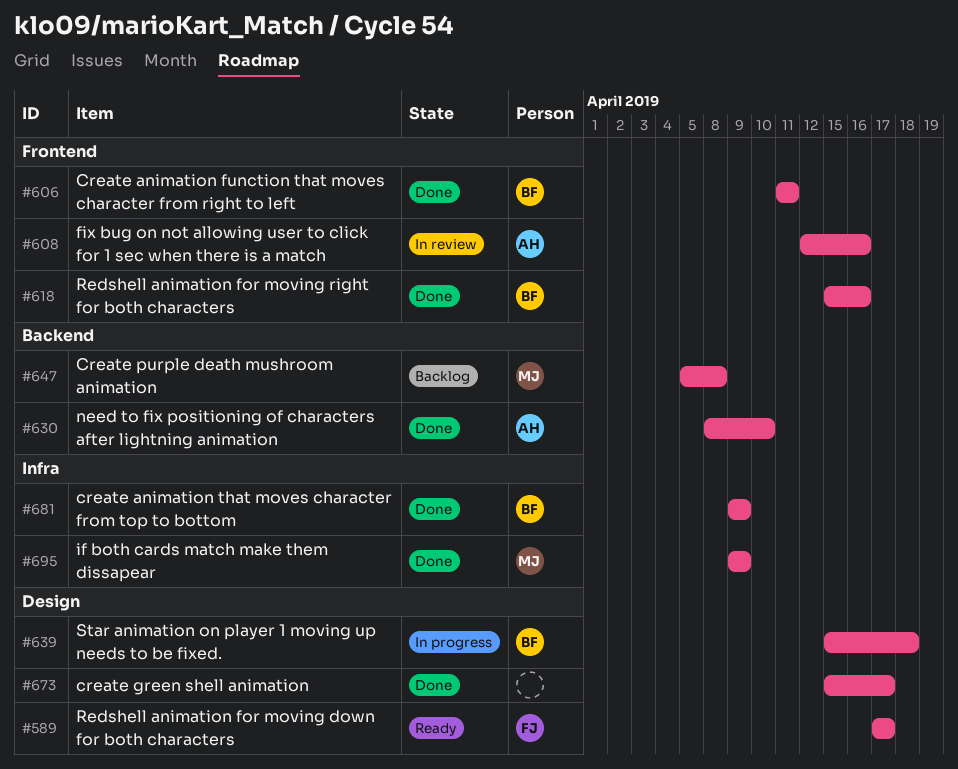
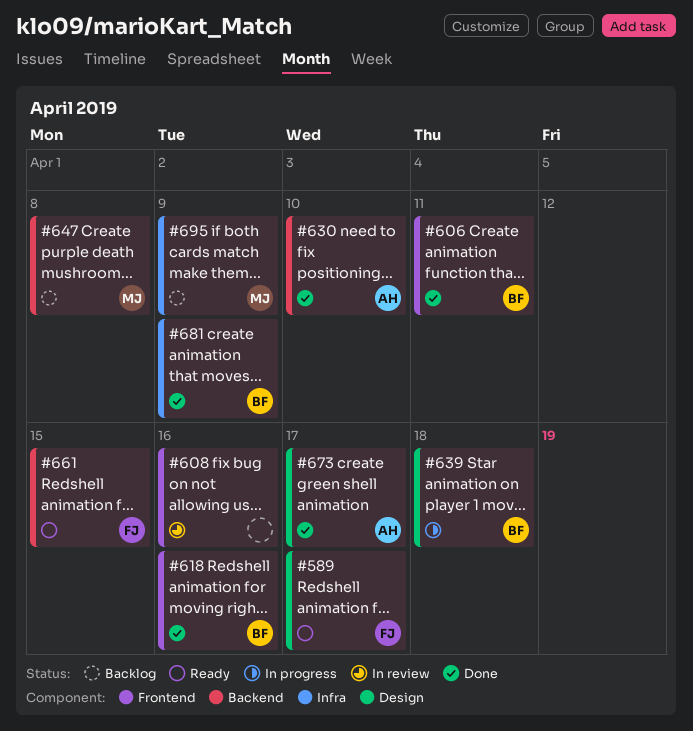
#608, owner: AH -> none
#661: none -> present
#673, owner: none -> AH
#695, status: Done -> Backlog

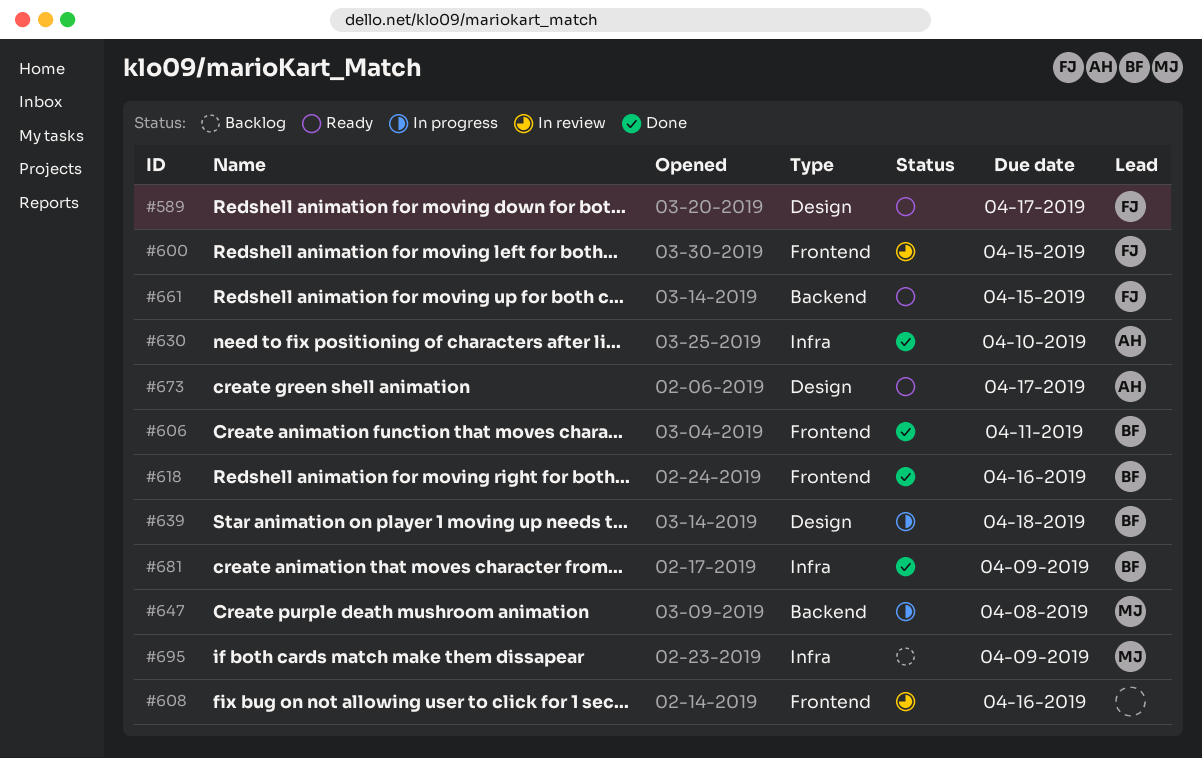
#600: none -> present
#630, label: Backend -> Infra
#647, status: Backlog -> In progress
#673, status: Done -> Ready

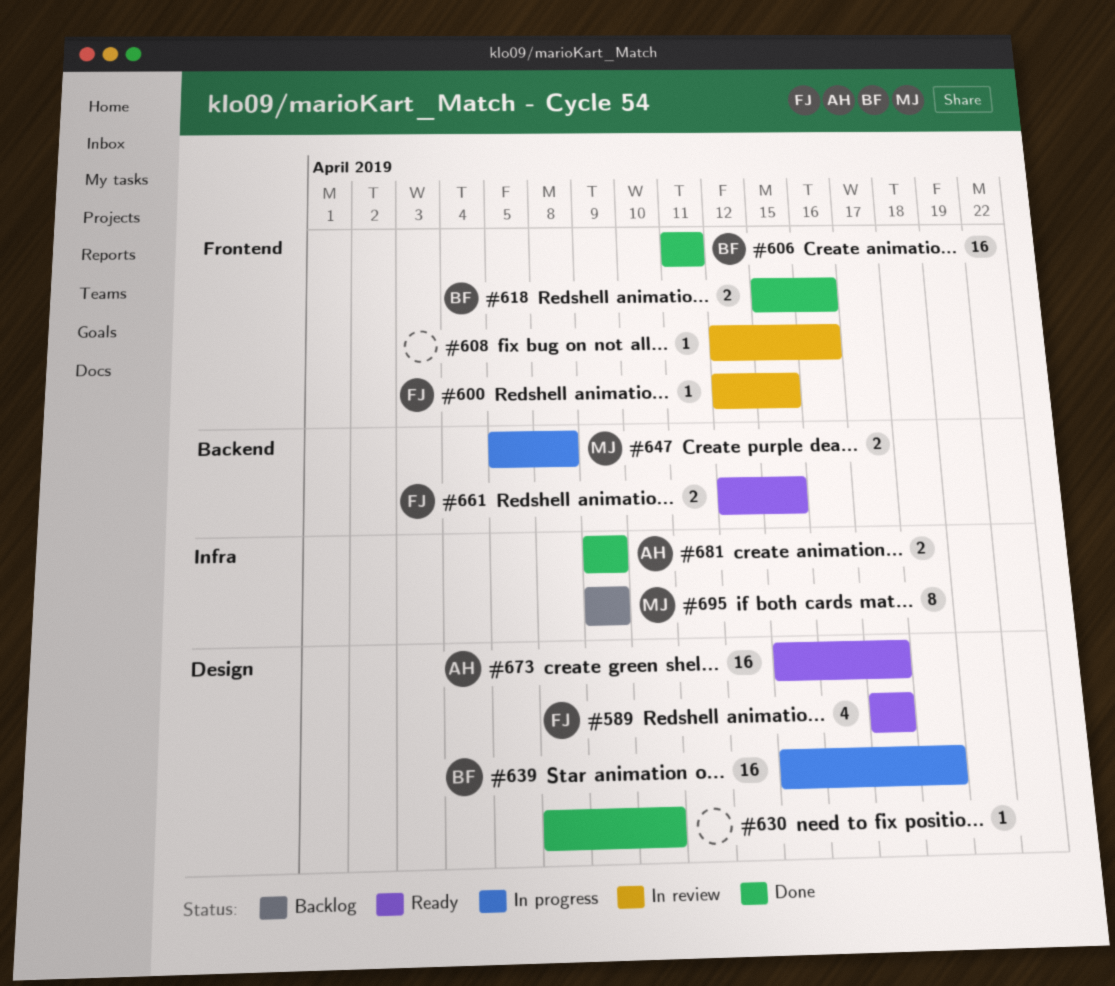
#630, owner: AH -> none
#630, label: Infra -> Design
#681, owner: BF -> AH

